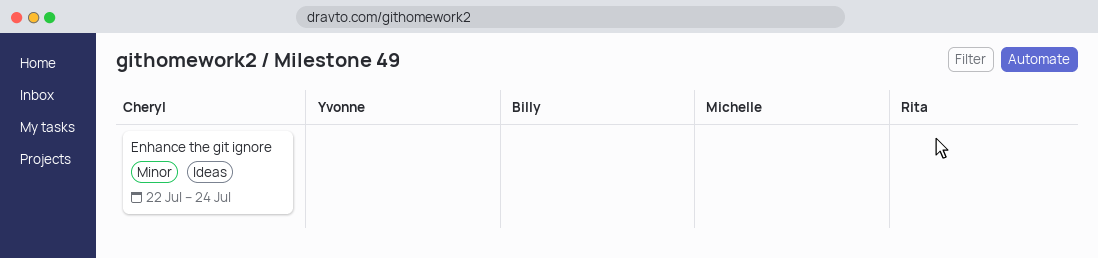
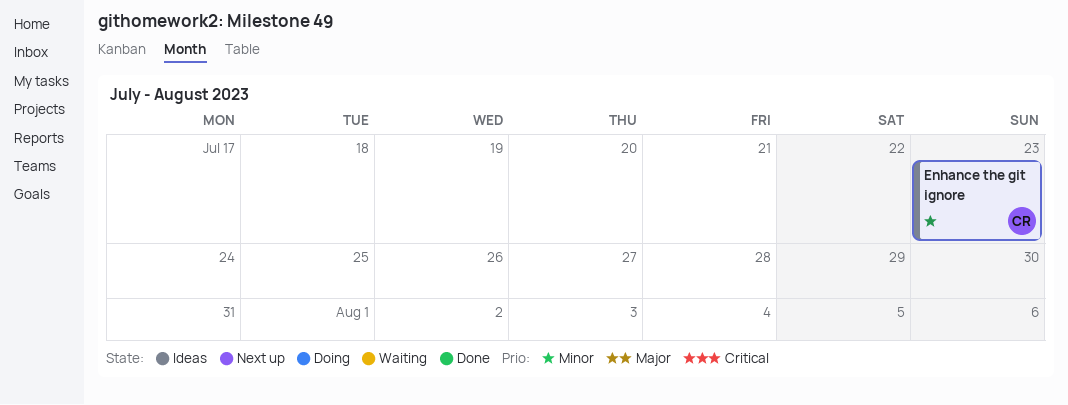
Enhance the git ignore, due: Jul 24 -> Jul 23

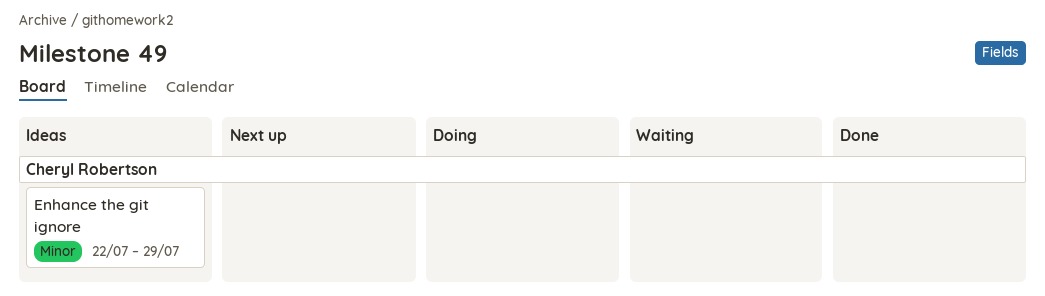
Enhance the git ignore, due: Jul 23 -> Jul 29

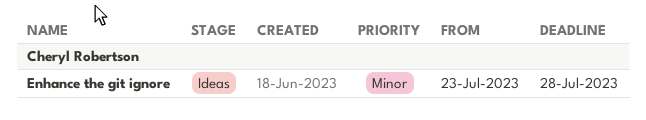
Enhance the git ignore, start: Jul 22 -> Jul 23
Enhance the git ignore, due: Jul 29 -> Jul 28

